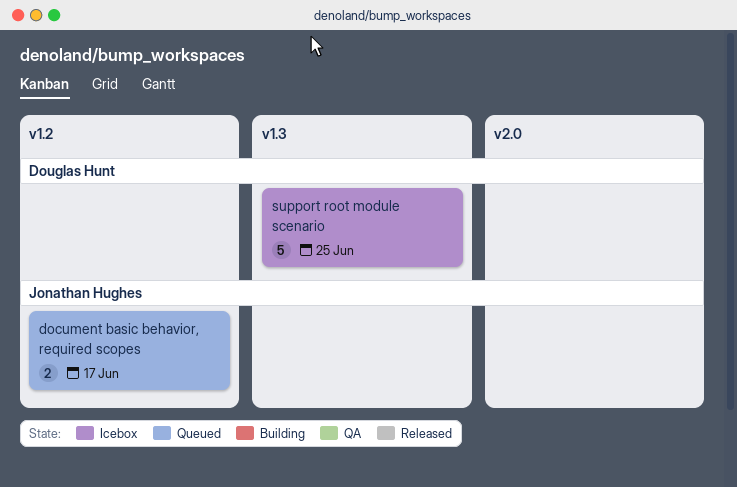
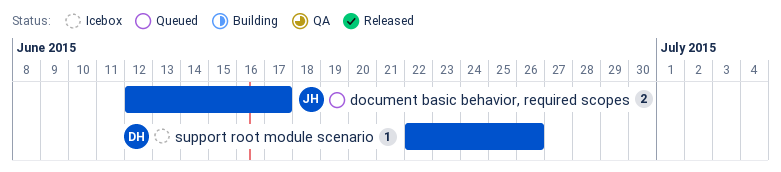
support root module scenario, estimate: 5 -> 1
support root module scenario, due: Jun 25 -> Jun 26

